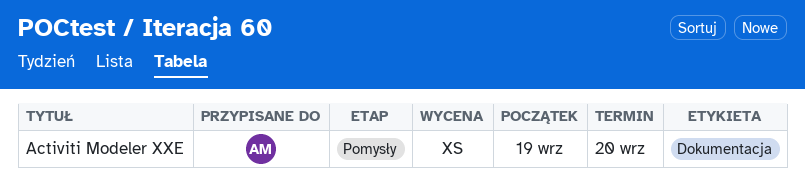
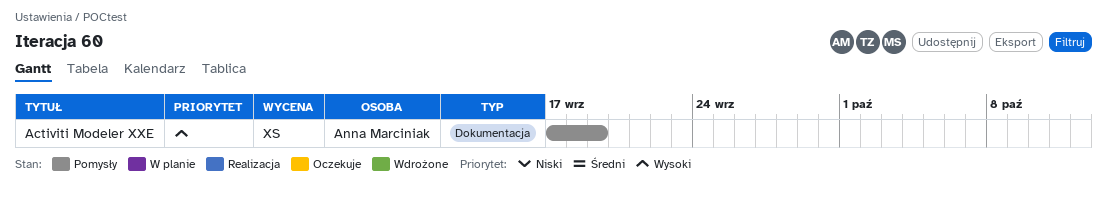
Activiti Modeler XXE, start: Sep 19 -> Sep 17
Activiti Modeler XXE, due: Sep 20 -> Sep 19

